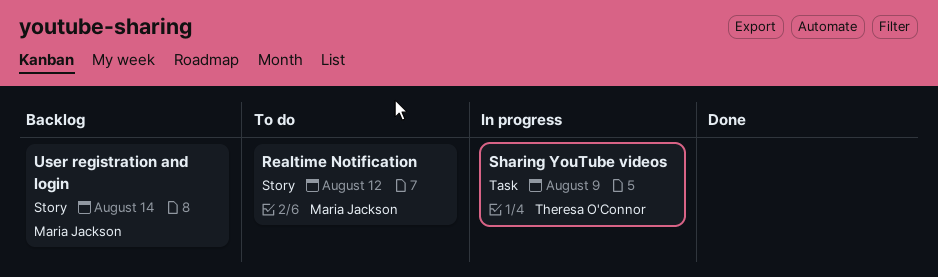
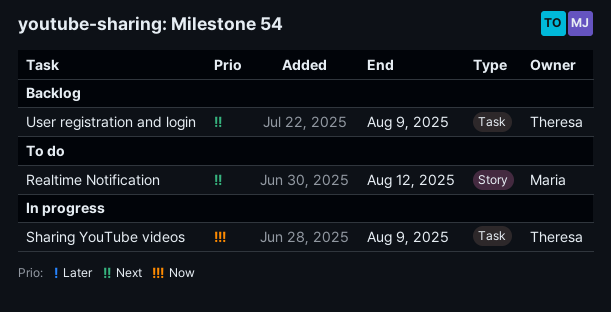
User registration and login, owner: Maria Jackson -> Theresa O'Connor
User registration and login, label: Story -> Task
User registration and login, due: Aug 14 -> Aug 9

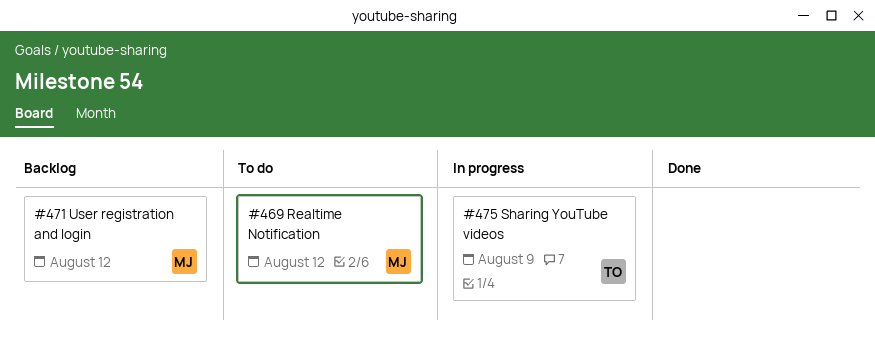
User registration and login, owner: Theresa -> Maria
User registration and login, due: Aug 9 -> Aug 12

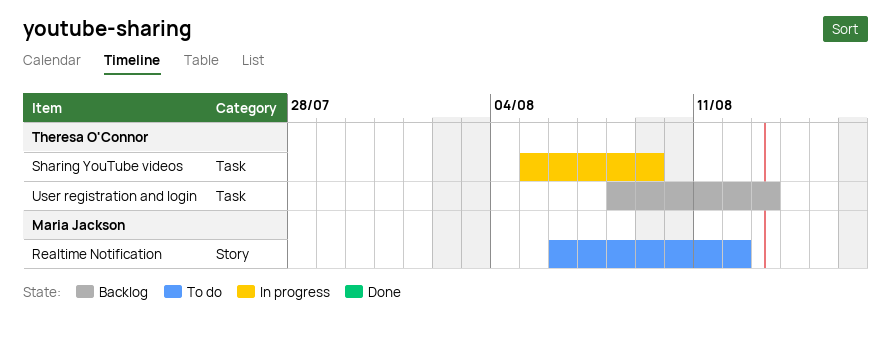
User registration and login, owner: Maria Jackson -> Theresa O'Connor
User registration and login, due: Aug 12 -> Aug 13

